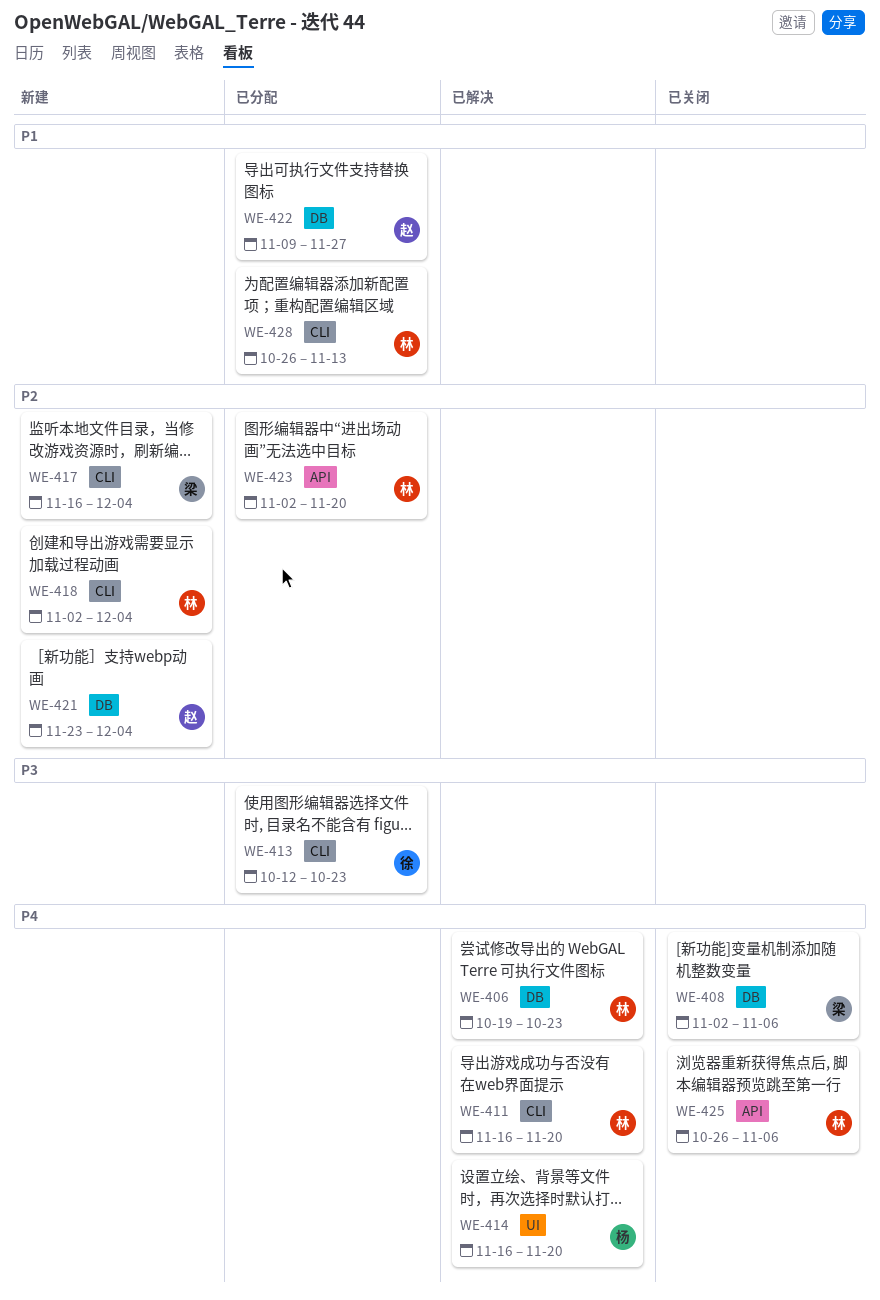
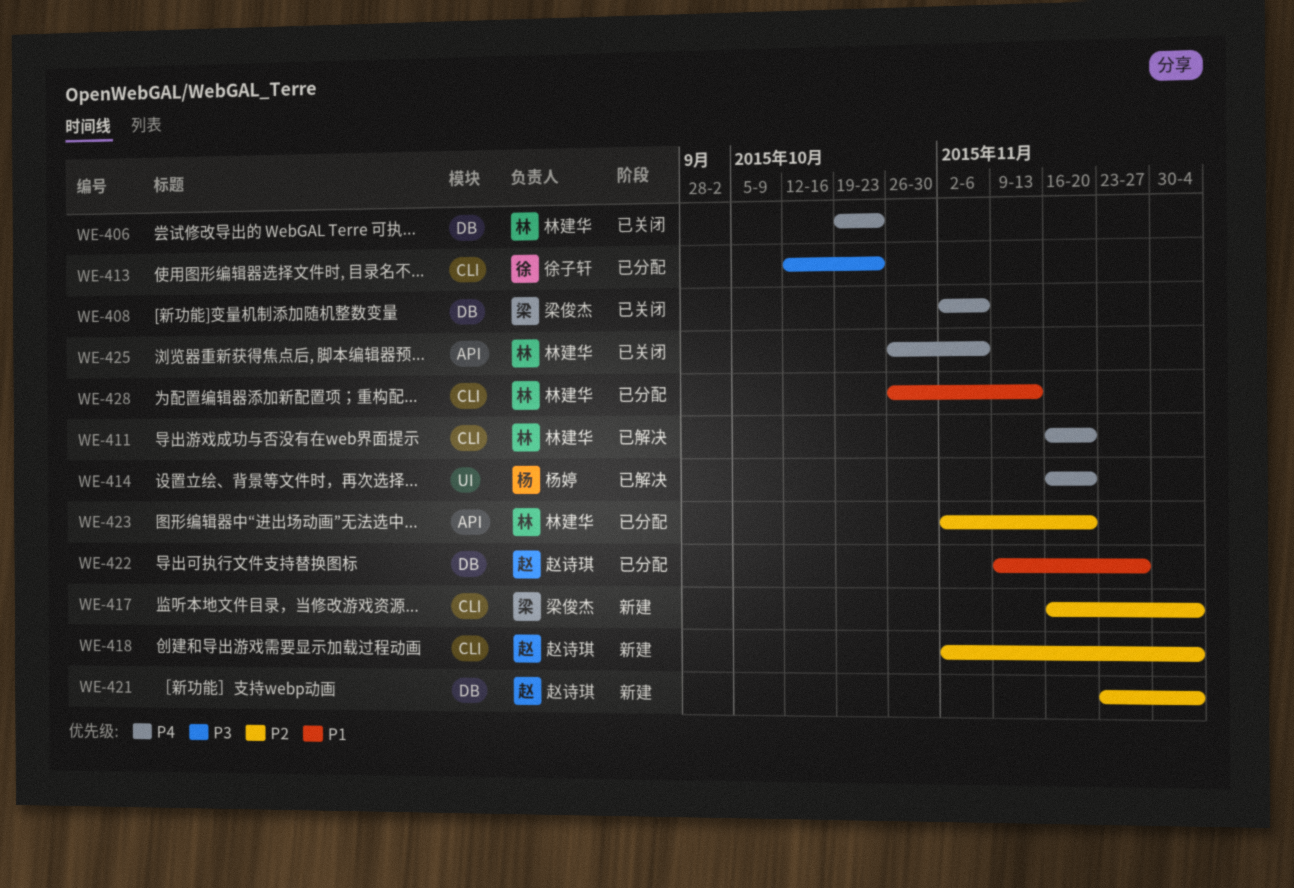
WE-406, status: 已解决 -> 已关闭
WE-418, owner: 林建华 -> 赵诗琪

